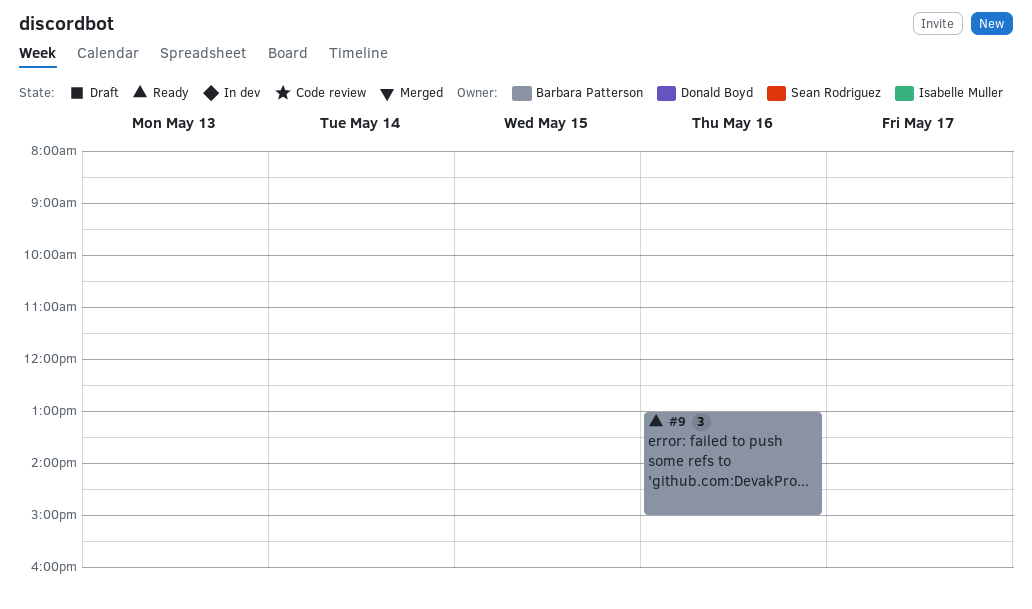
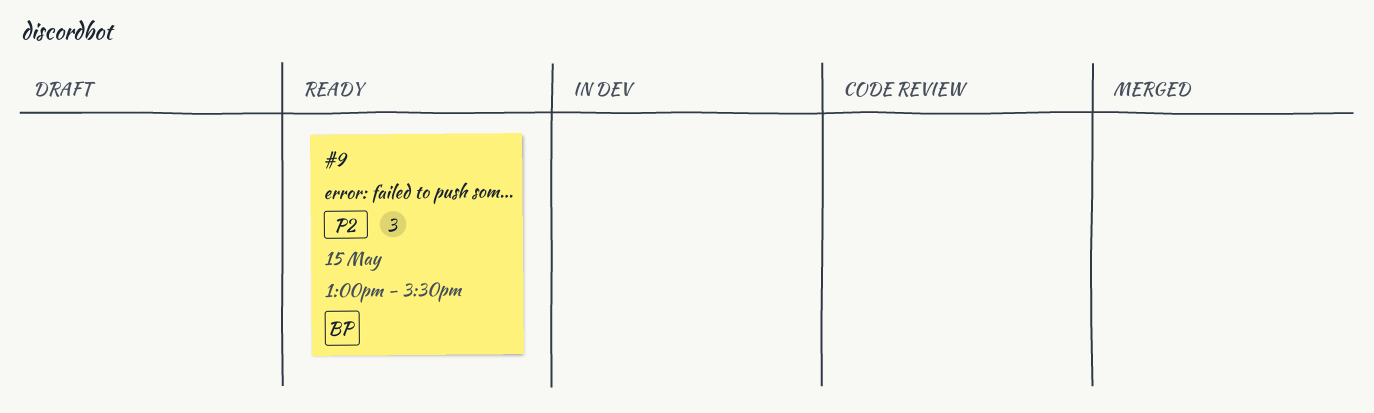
#9, day: May 16 -> May 15
#9, ends: 15:00 -> 15:30

